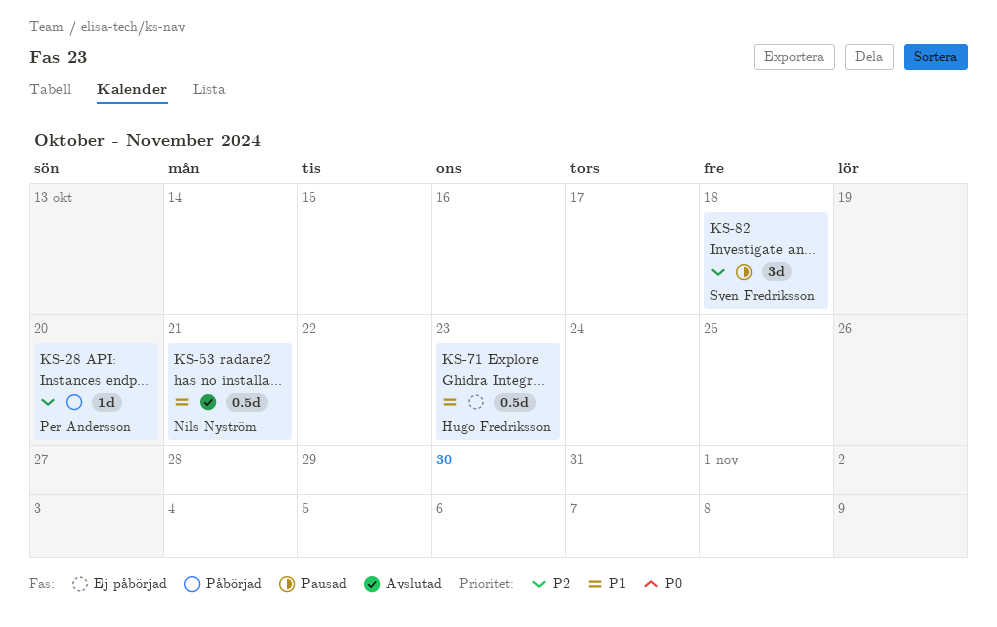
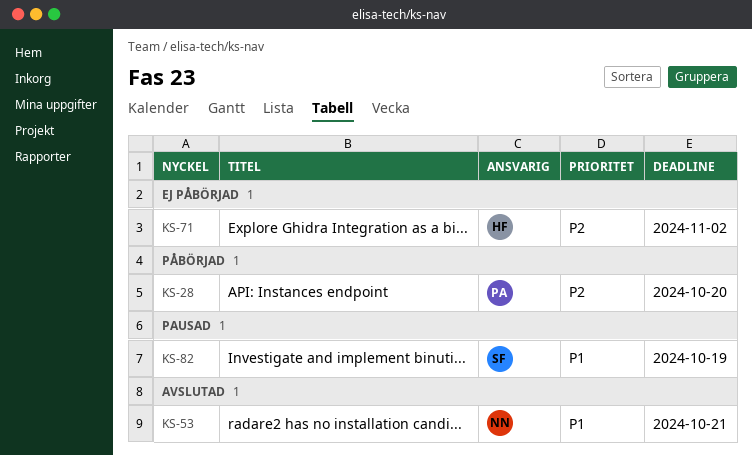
KS-71, priority: P1 -> P2
KS-71, due: Oct 23 -> Nov 2
KS-82, priority: P2 -> P1
KS-82, due: Oct 18 -> Oct 19

